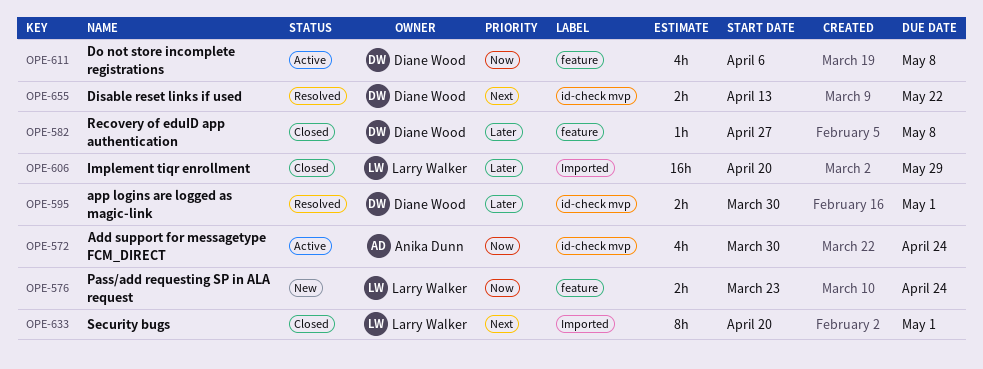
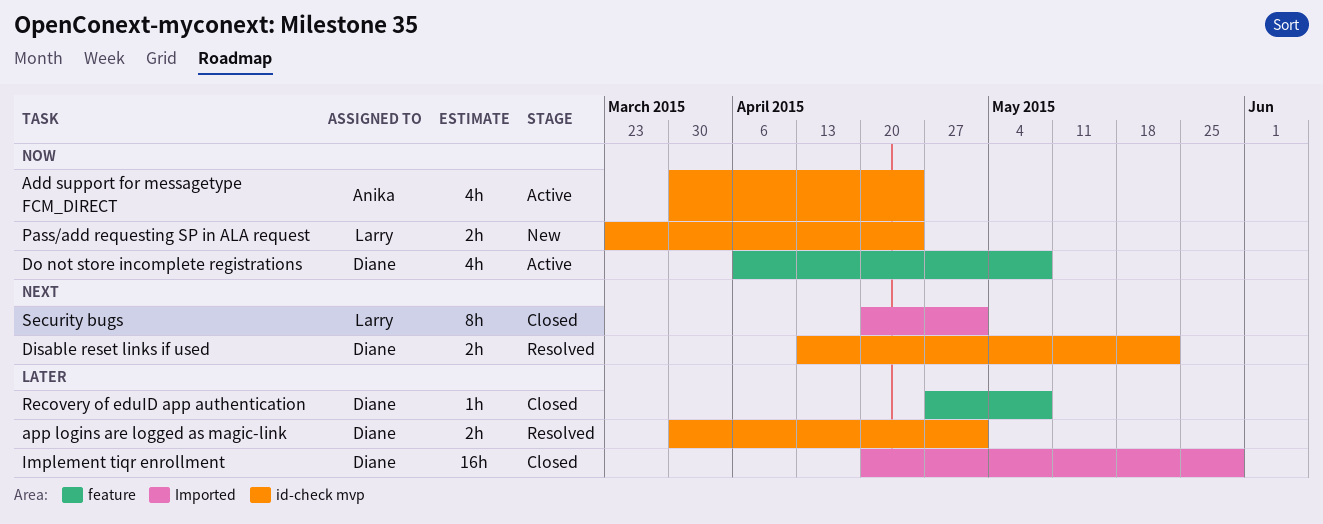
Implement tiqr enrollment, owner: Larry Walker -> Diane Wood
Pass/add requesting SP in ALA request, label: feature -> id-check mvp

